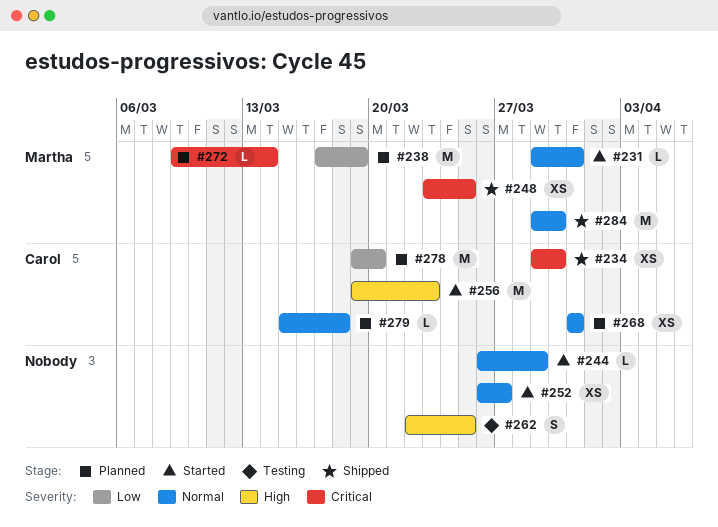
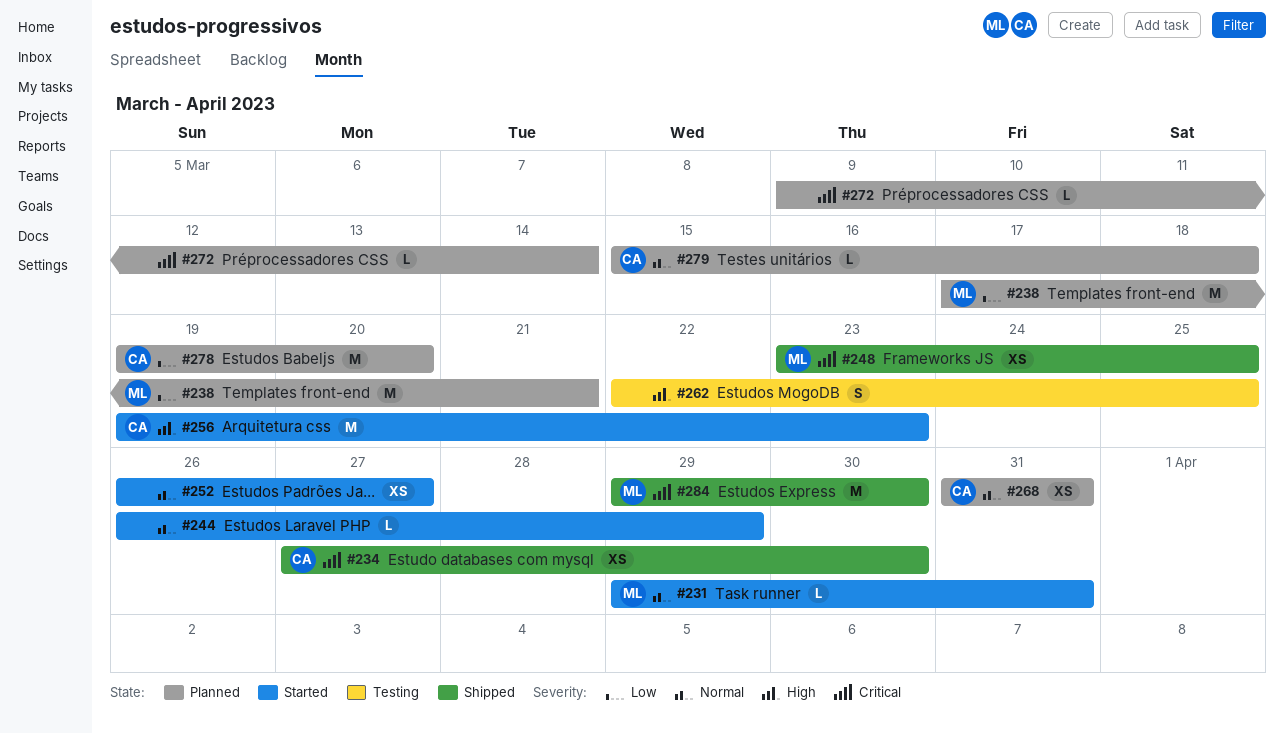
#234, start: Mar 29 -> Mar 27
#238, due: Mar 19 -> Mar 21
#272, owner: Martha -> none
#284, priority: Normal -> Critical

